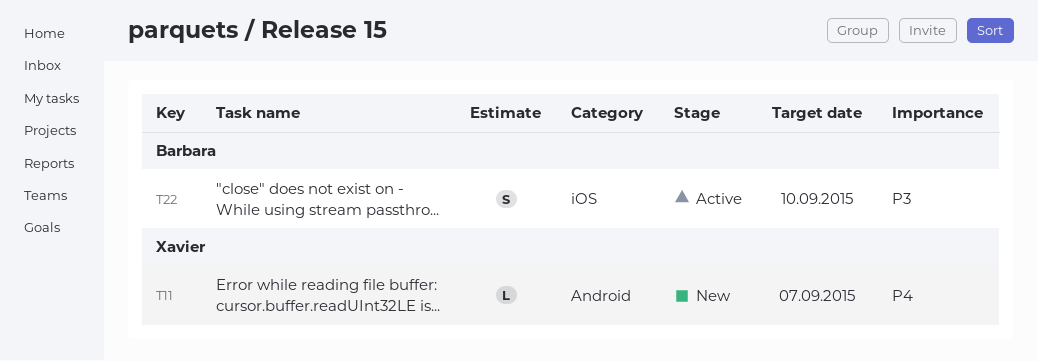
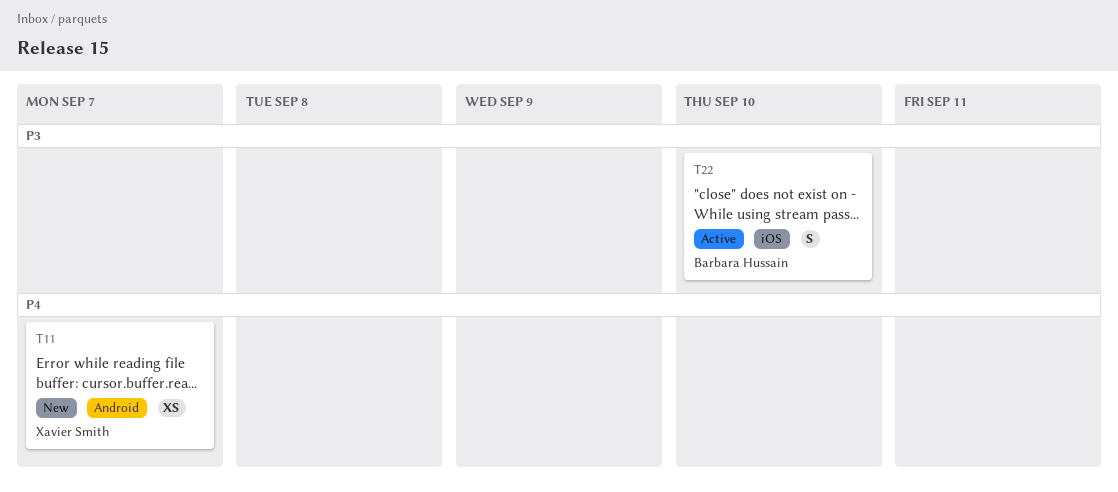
T11, estimate: L -> XS

